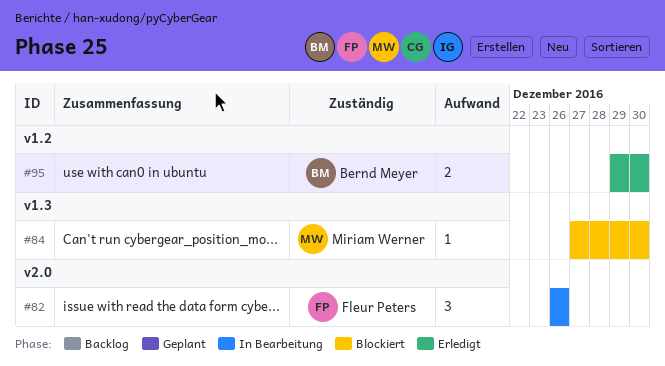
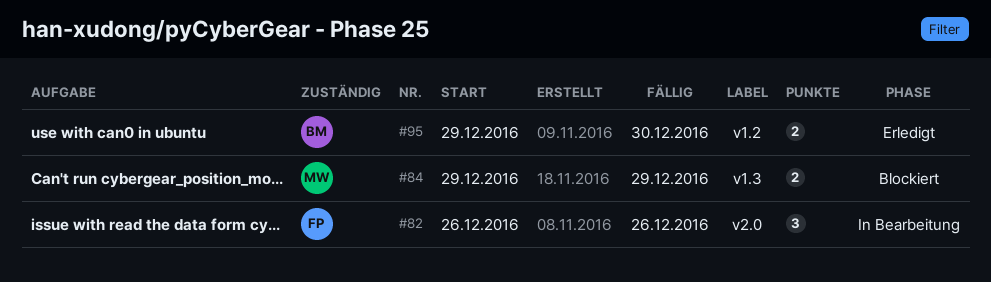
#84, estimate: 1 -> 2
#84, start: Dec 27 -> Dec 29
#84, due: Dec 30 -> Dec 29

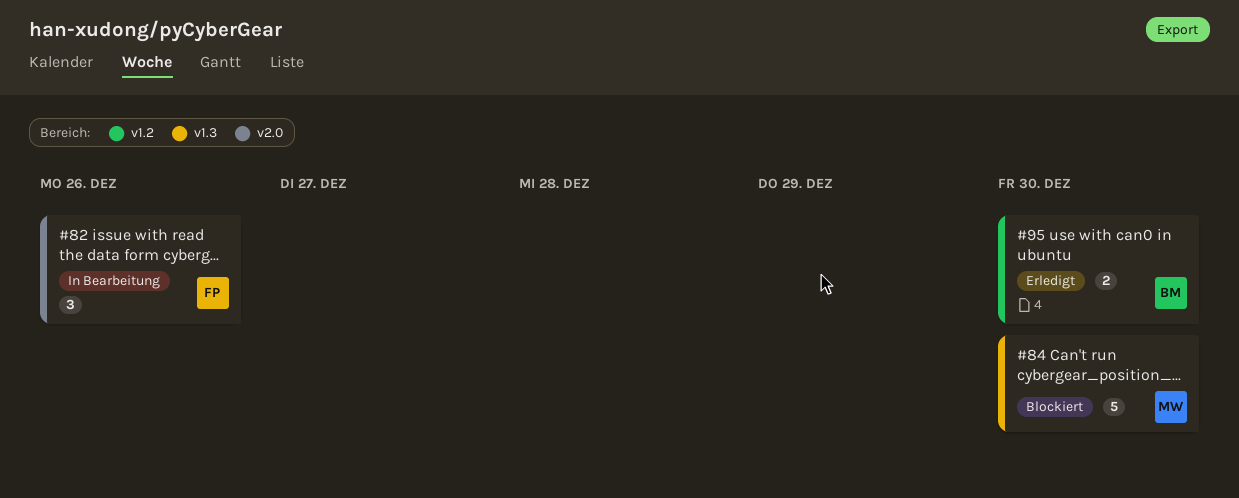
#84, estimate: 2 -> 5
#84, due: Dec 29 -> Dec 30

